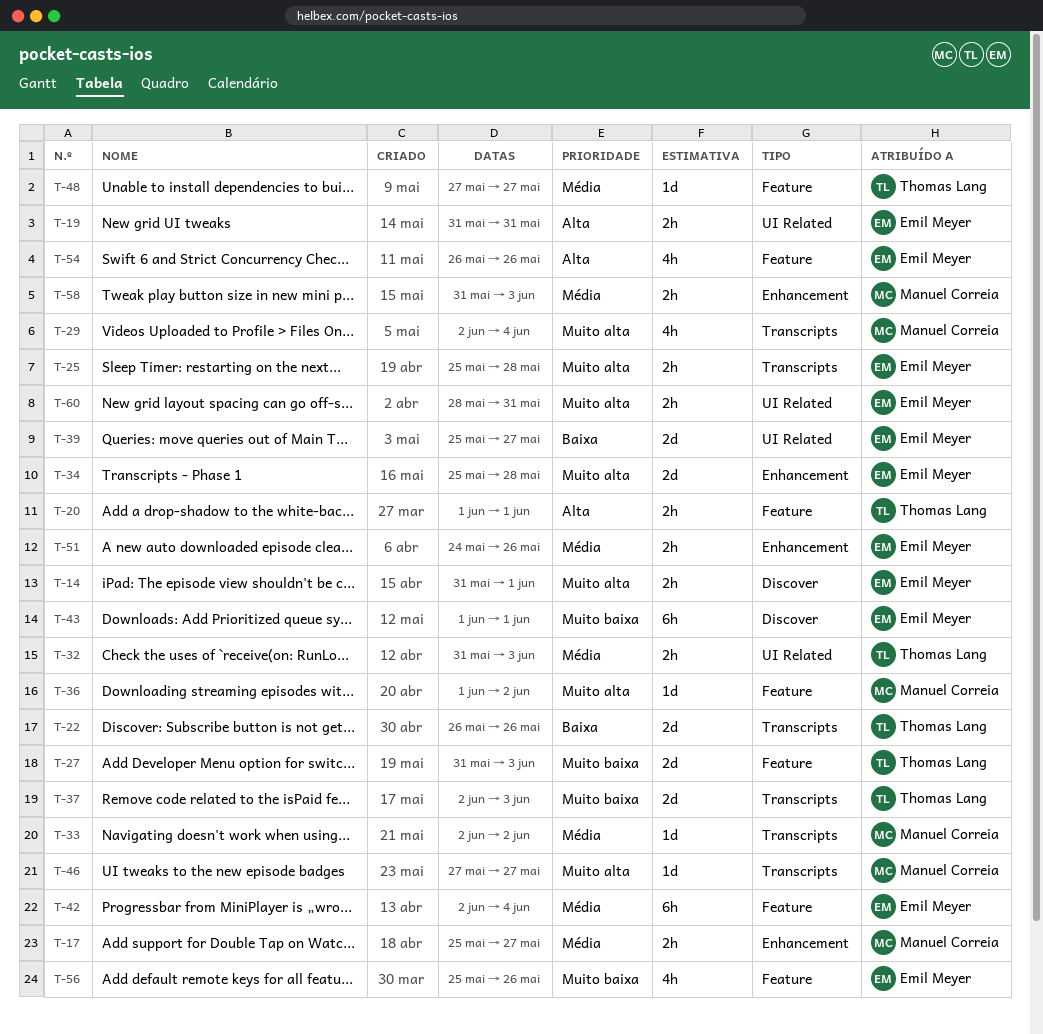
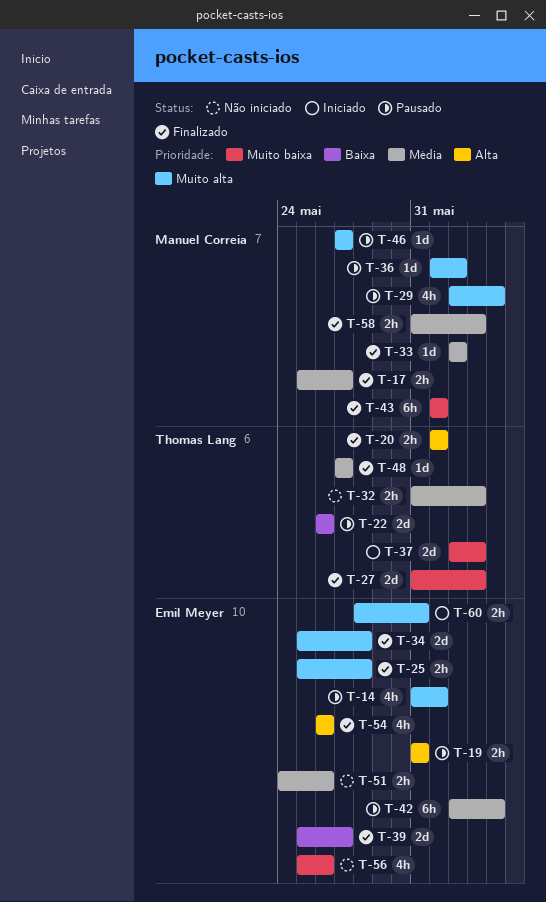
T-14, estimate: 2h -> 4h
T-43, owner: Emil Meyer -> Manuel Correia

